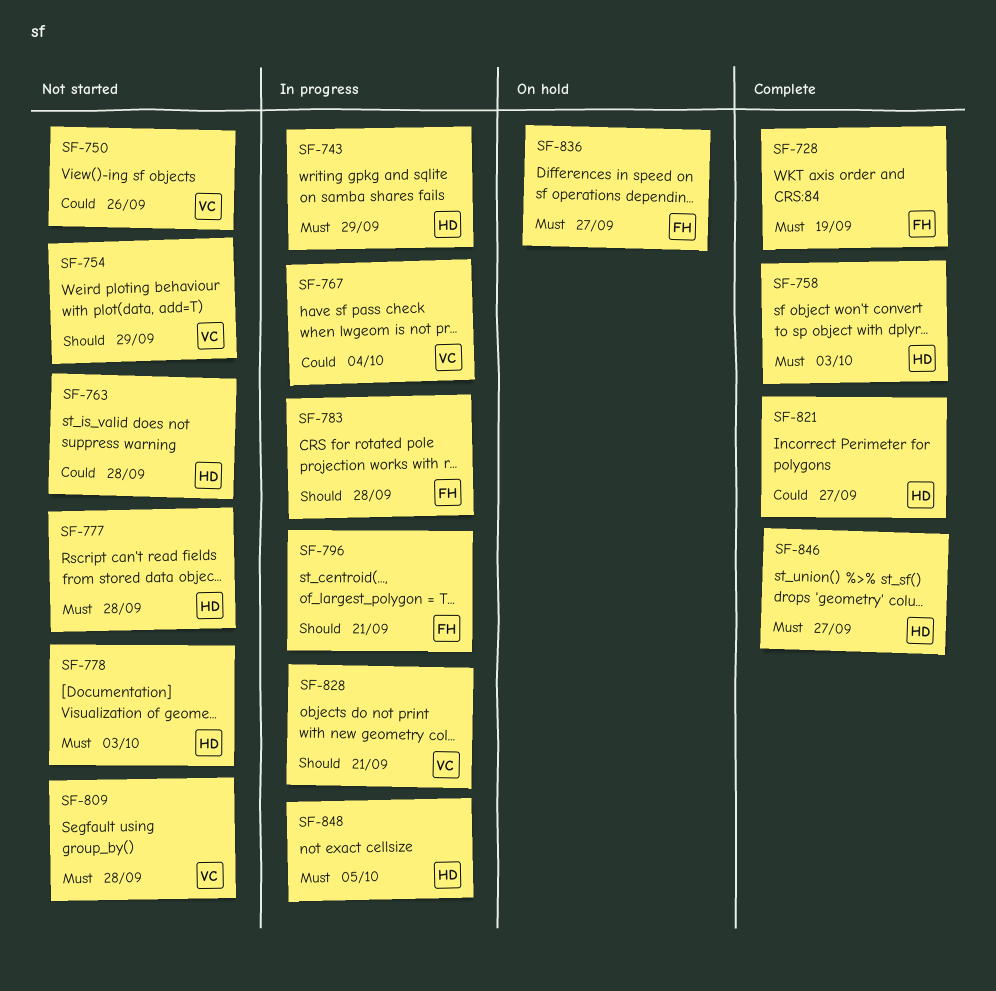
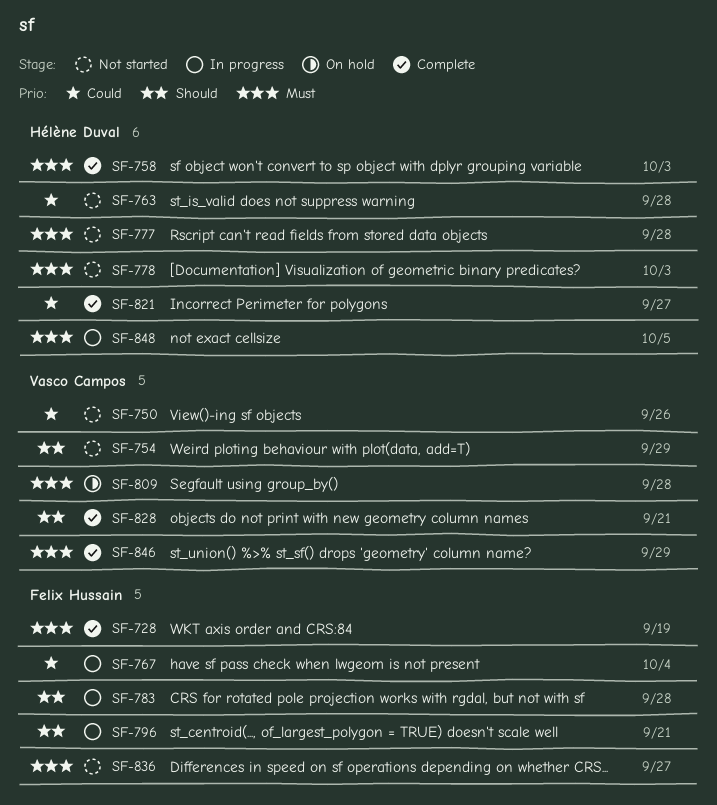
SF-743: present -> none
SF-767, owner: Vasco Campos -> Felix Hussain
SF-809, status: Not started -> On hold
SF-828, status: In progress -> Complete
SF-836, status: On hold -> Not started
SF-846, owner: Hélène Duval -> Vasco Campos
SF-846, due: Sep 27 -> Sep 29

